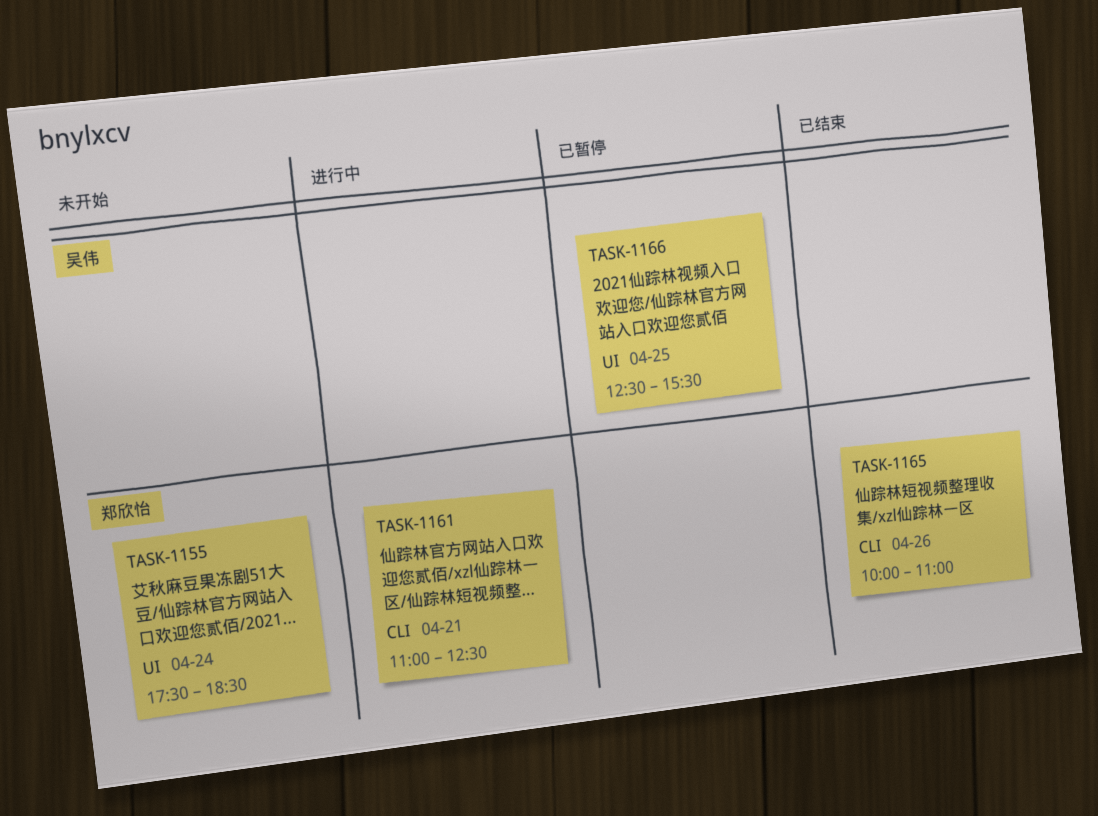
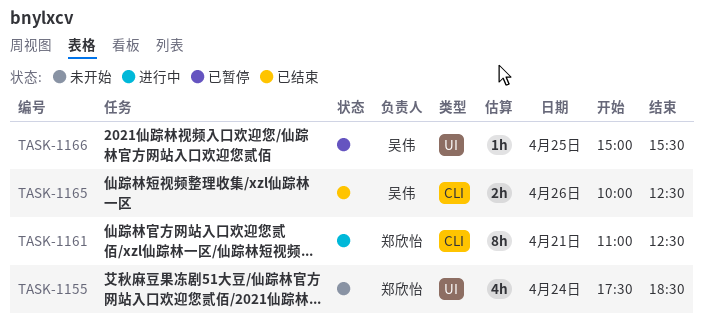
TASK-1165, owner: 郑欣怡 -> 吴伟
TASK-1165, ends: 11:00 -> 12:30
TASK-1166, begins: 12:30 -> 15:00

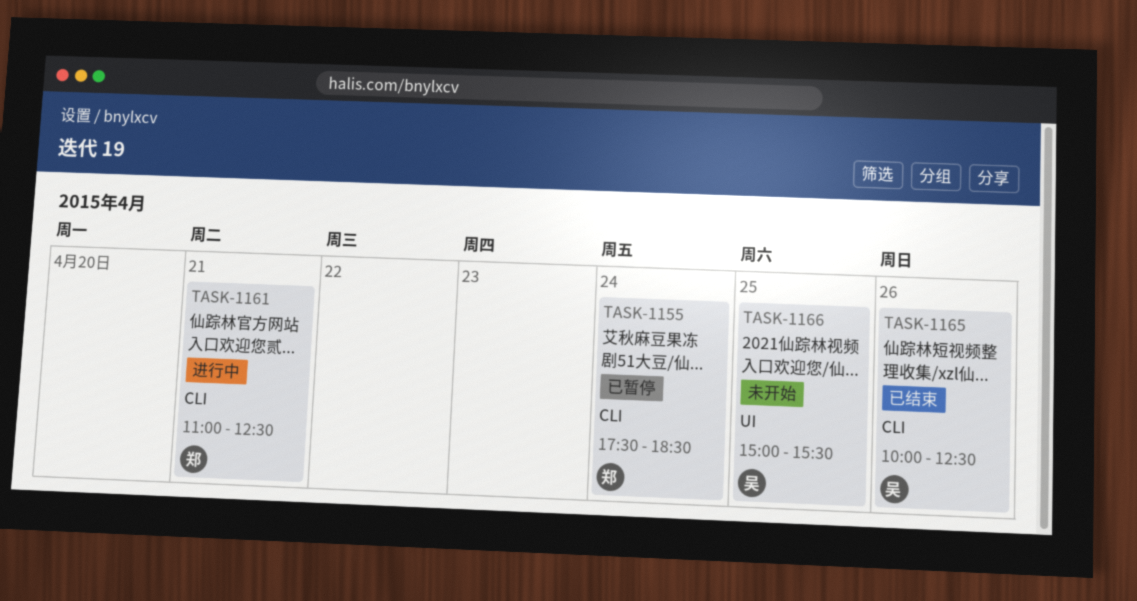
TASK-1155, status: 未开始 -> 已暂停
TASK-1155, label: UI -> CLI
TASK-1166, status: 已暂停 -> 未开始

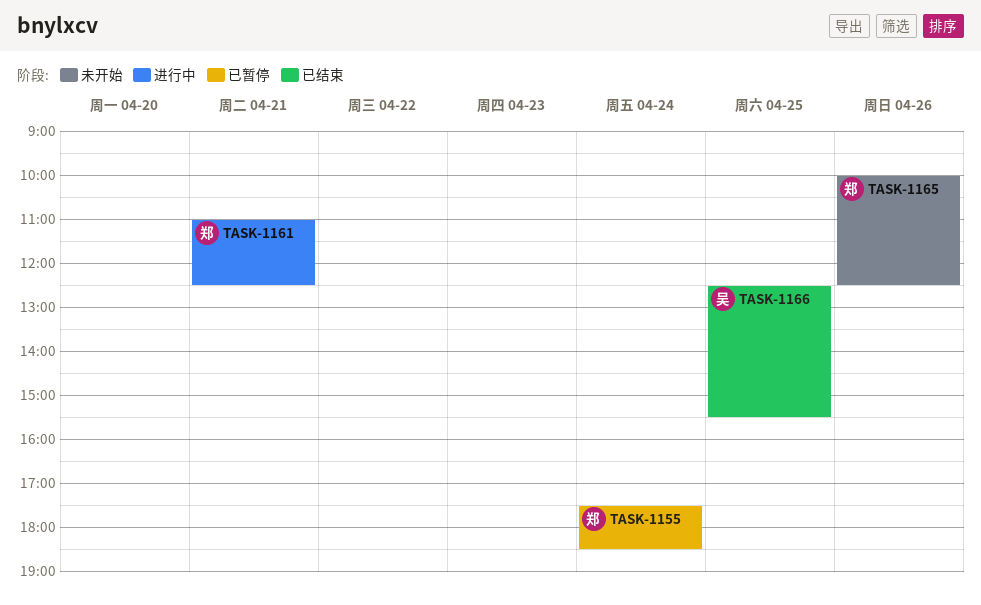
TASK-1165, status: 已结束 -> 未开始
TASK-1165, owner: 吴 -> 郑
TASK-1166, status: 未开始 -> 已结束
TASK-1166, begins: 15:00 -> 12:30

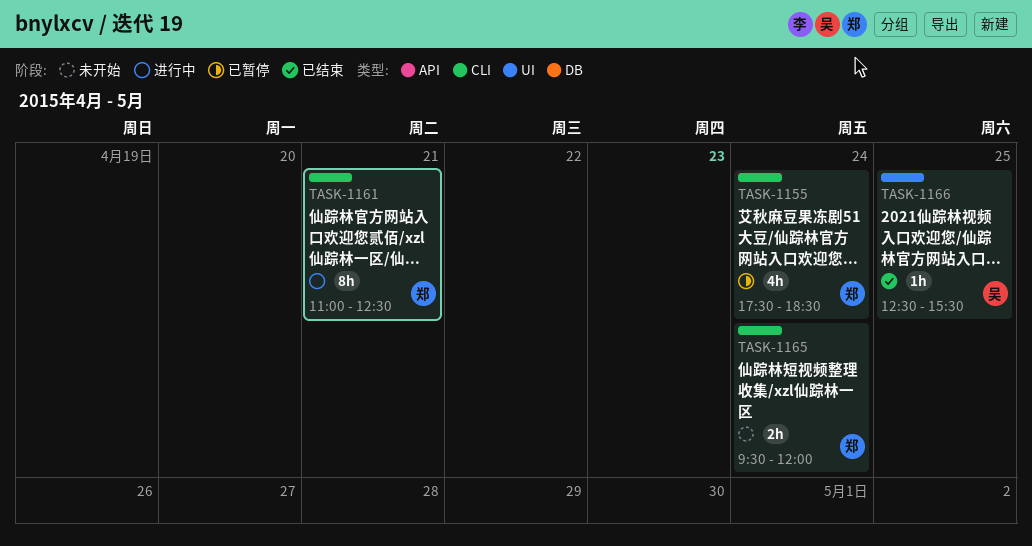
TASK-1165, day: Apr 26 -> Apr 24
TASK-1165, begins: 10:00 -> 09:30
TASK-1165, ends: 12:30 -> 12:00

